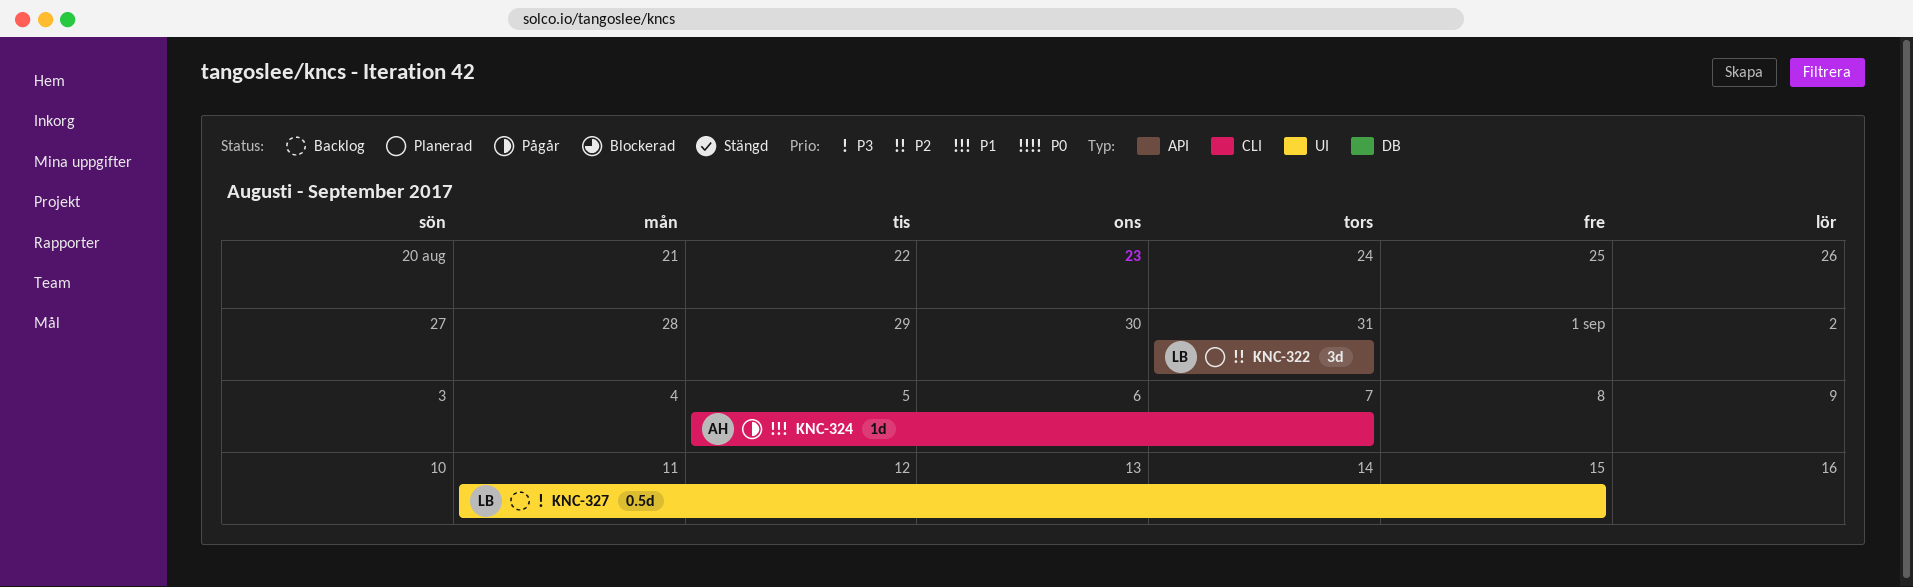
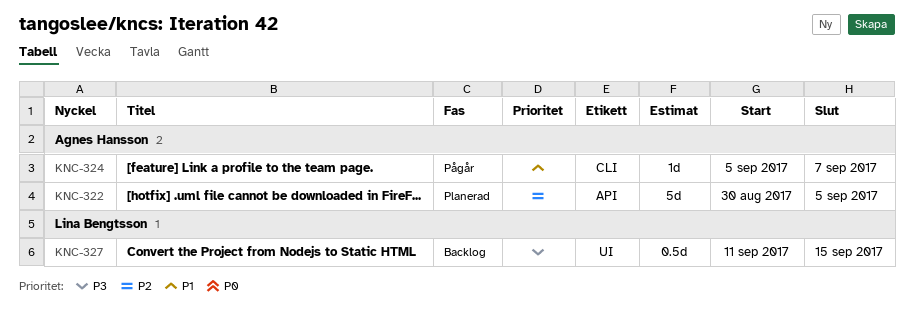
KNC-322, owner: Lina Bengtsson -> Agnes Hansson
KNC-322, estimate: 3d -> 5d
KNC-322, start: Aug 31 -> Aug 30
KNC-322, due: Aug 31 -> Sep 5

